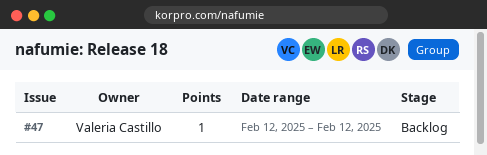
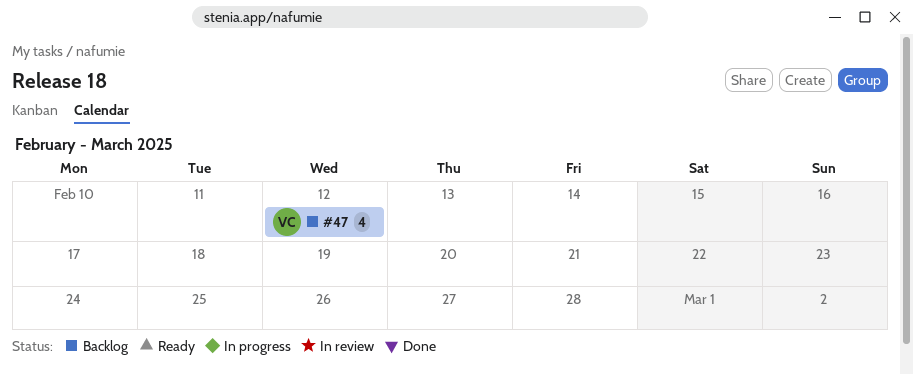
#47, estimate: 1 -> 4

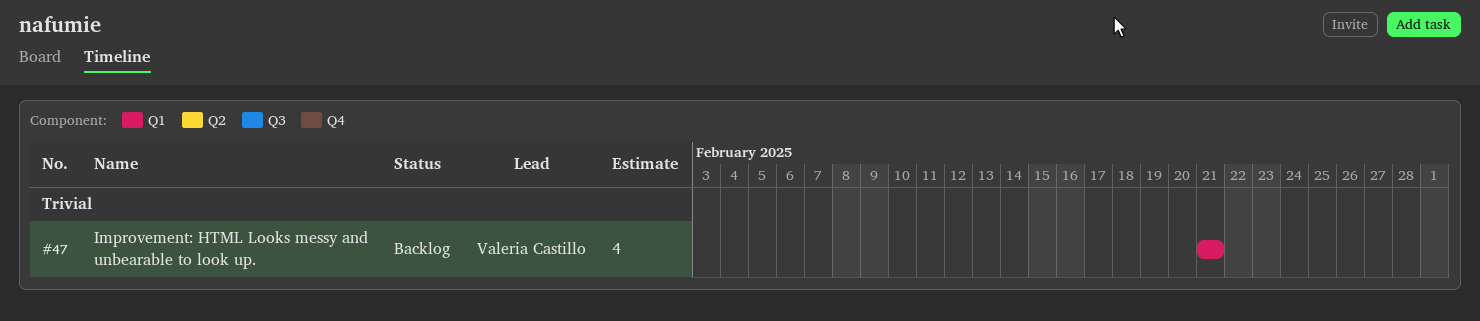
#47, start: Feb 12 -> Feb 21
#47, due: Feb 12 -> Feb 21

